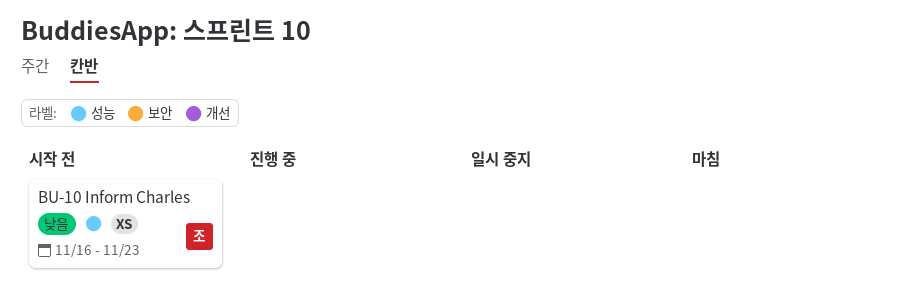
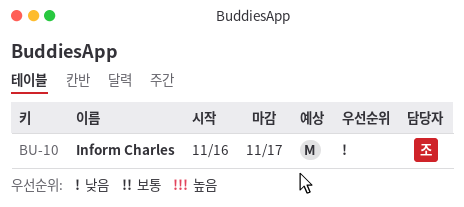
BU-10, estimate: XS -> M
BU-10, due: Nov 23 -> Nov 17

